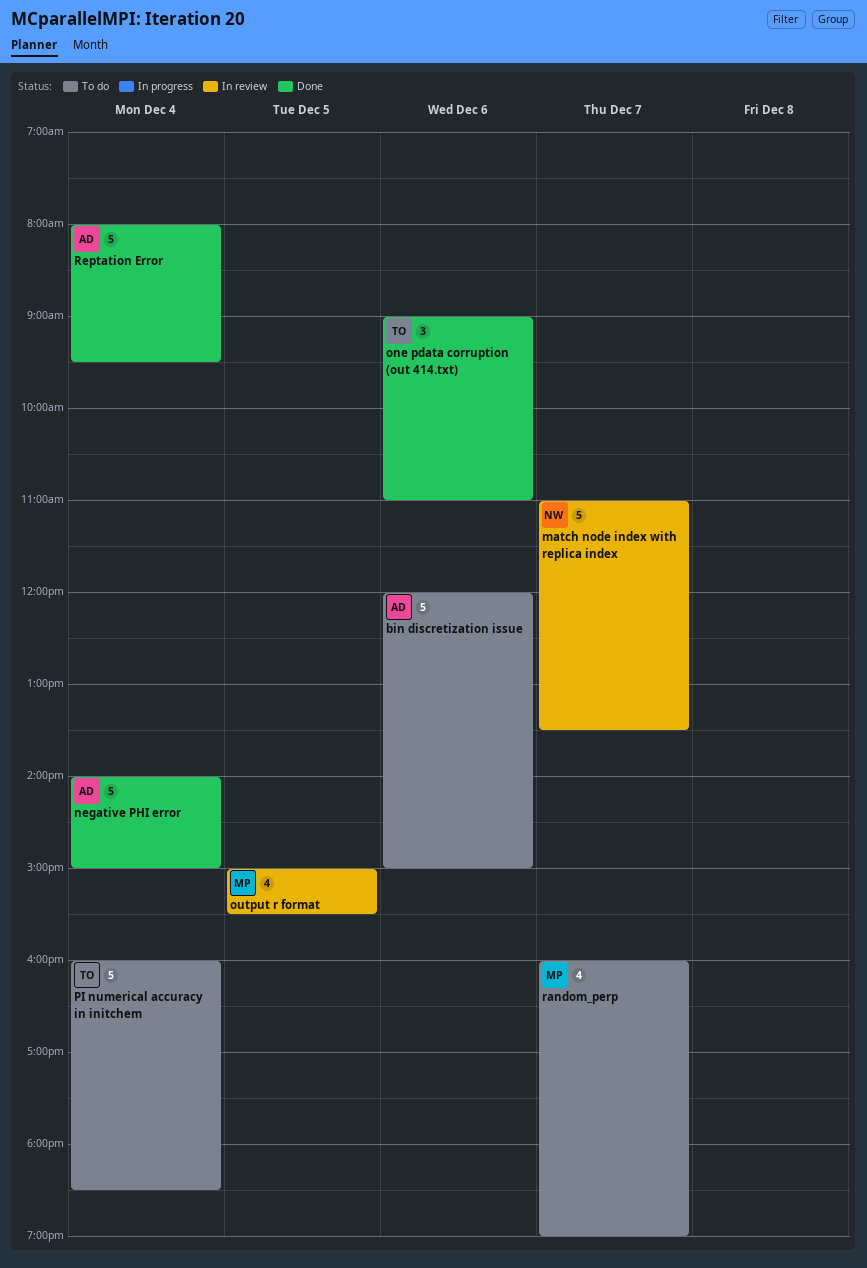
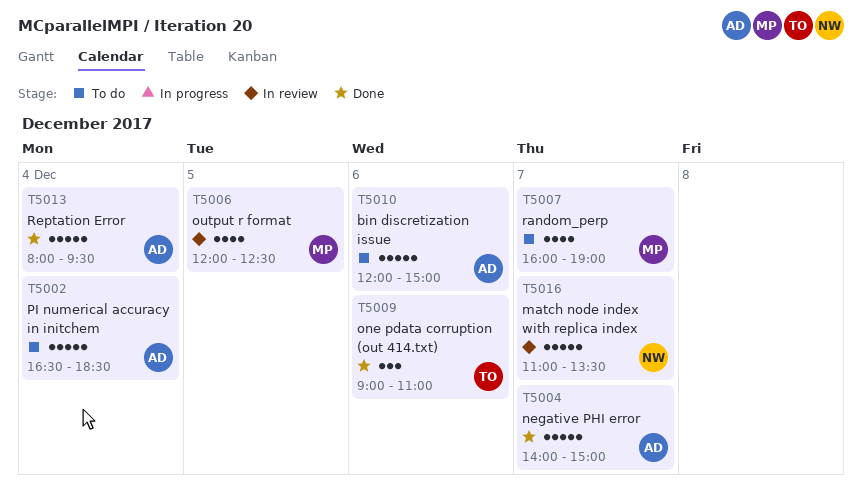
negative PHI error, day: Dec 4 -> Dec 7
output r format, begins: 15:00 -> 12:00
output r format, ends: 15:30 -> 12:30
PI numerical accuracy in initchem, owner: TO -> AD
PI numerical accuracy in initchem, begins: 16:00 -> 16:30

